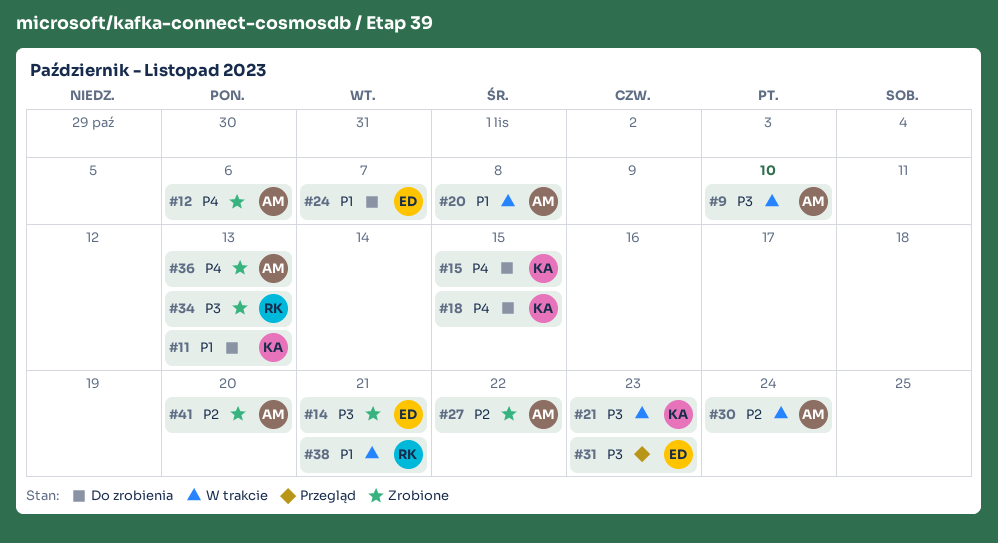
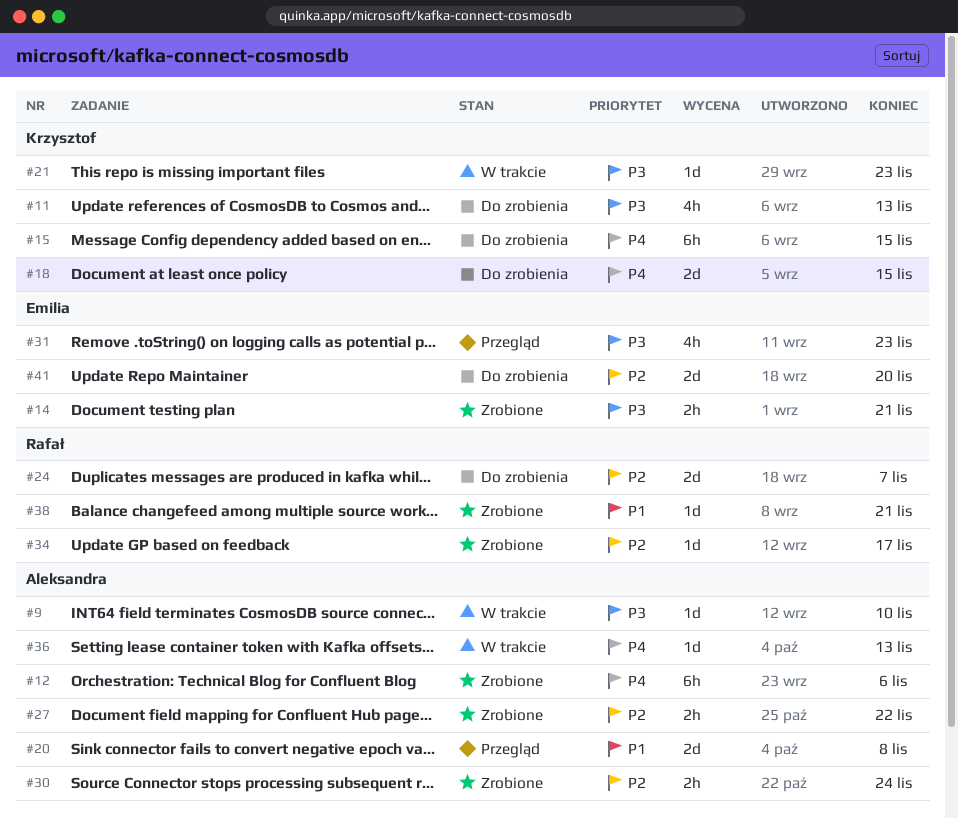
#11, priority: P1 -> P3
#20, status: W trakcie -> Przegląd
#24, owner: Emilia -> Rafał
#24, priority: P1 -> P2
#30, status: W trakcie -> Zrobione
#34, priority: P3 -> P2
#34, due: Nov 13 -> Nov 17
#36, status: Zrobione -> W trakcie
#38, status: W trakcie -> Zrobione
#41, status: Zrobione -> Do zrobienia
#41, owner: Aleksandra -> Emilia

